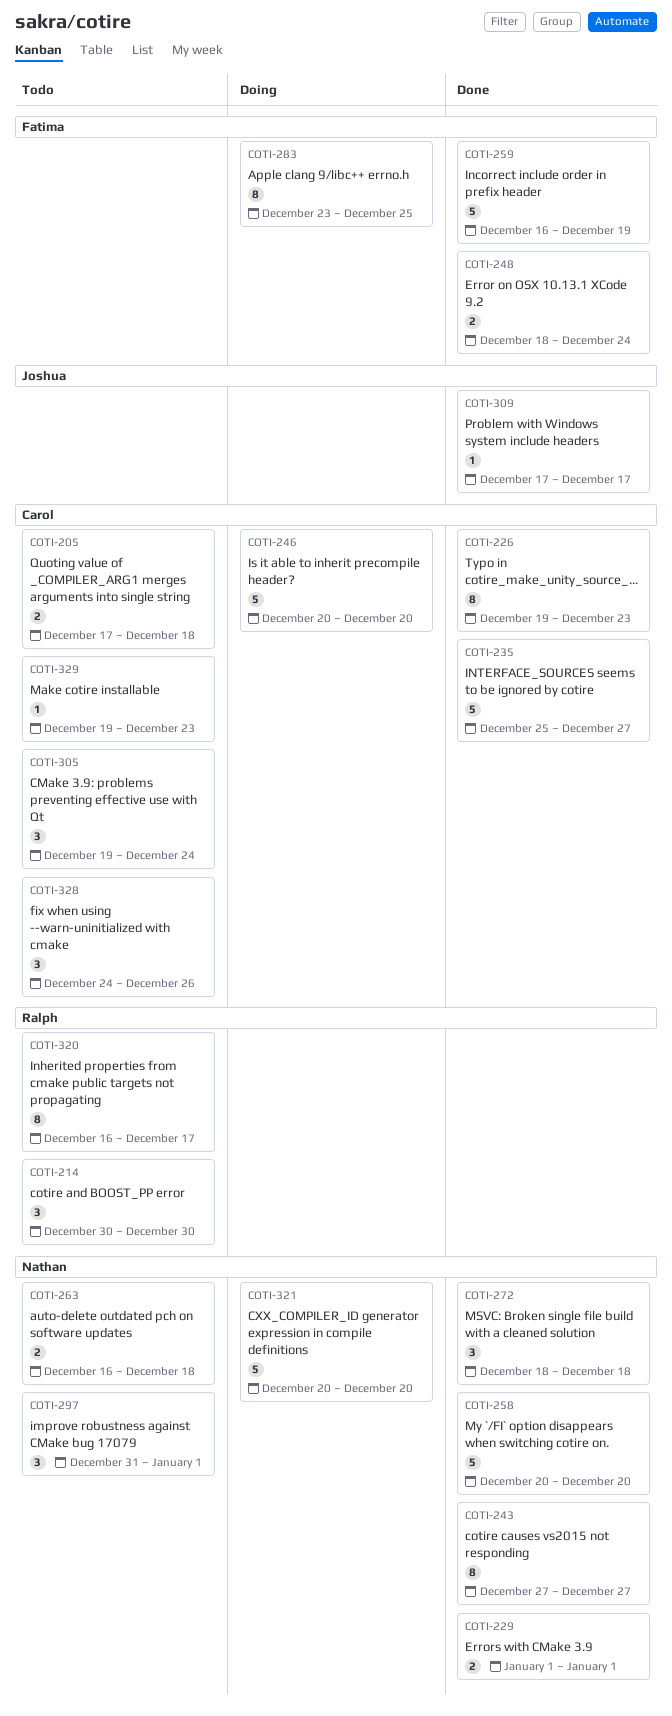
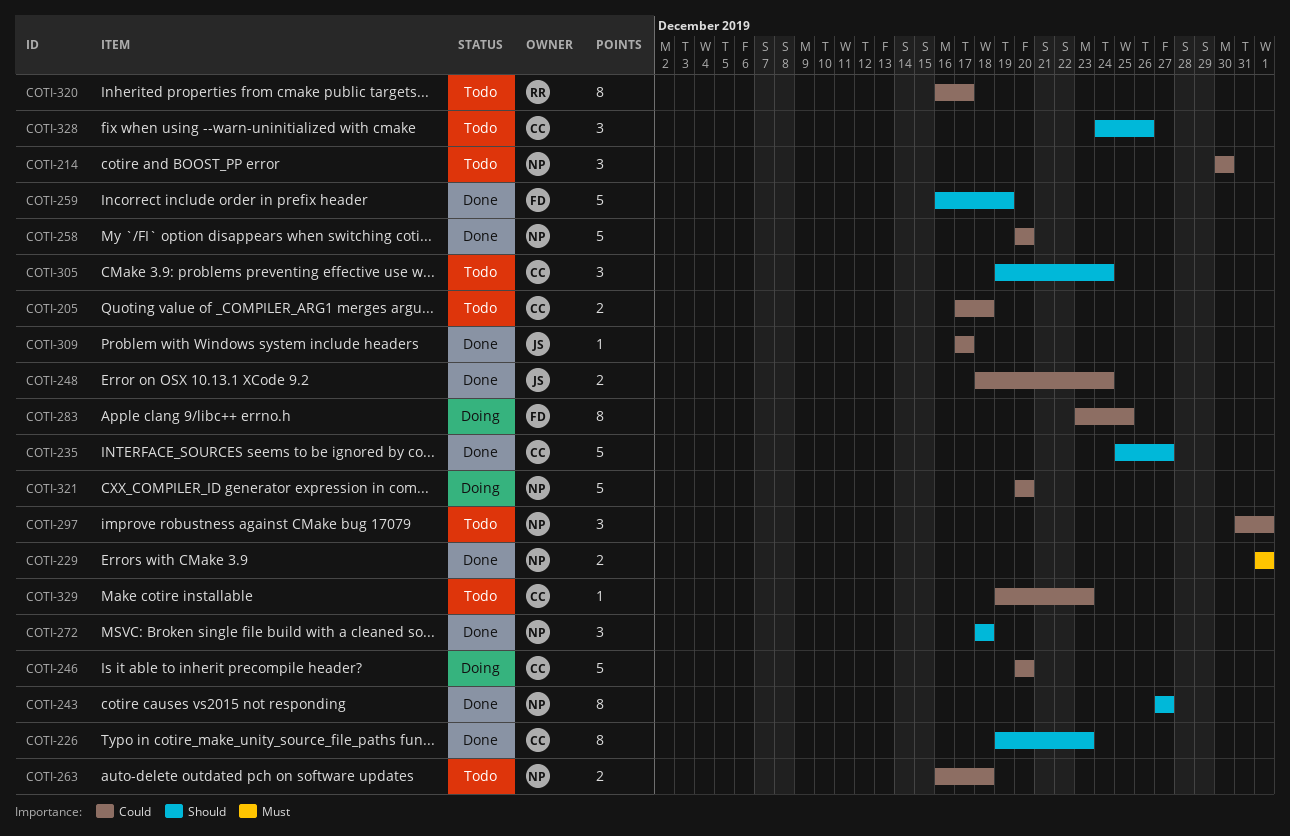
COTI-214, owner: Ralph -> Nathan
COTI-248, owner: Fatima -> Joshua

